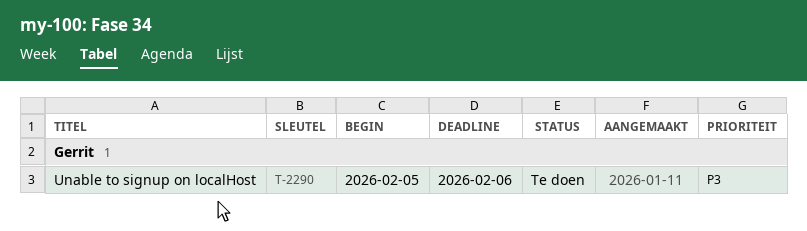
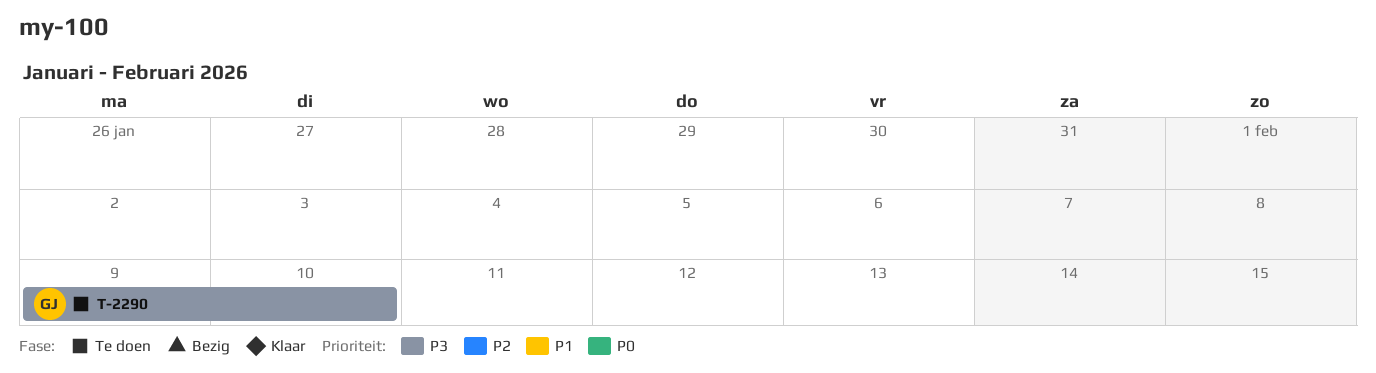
T-2290, start: Feb 5 -> Feb 9
T-2290, due: Feb 6 -> Feb 10

